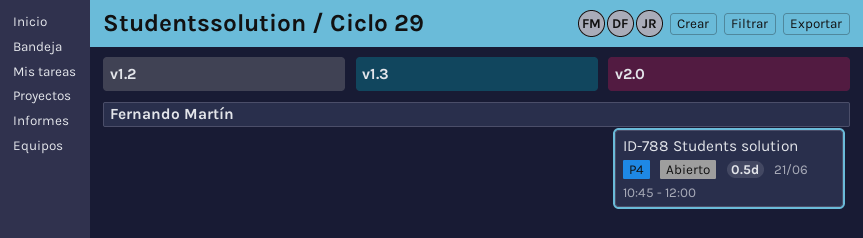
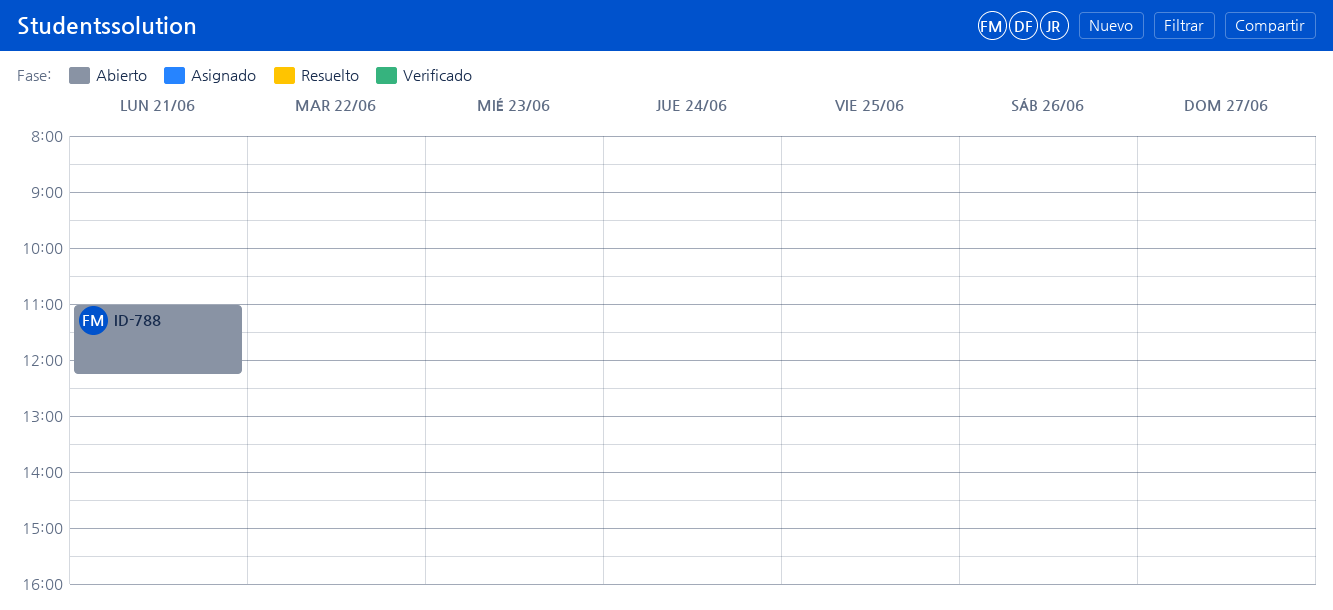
ID-788, begins: 10:45 -> 11:00
ID-788, ends: 12:00 -> 12:15

